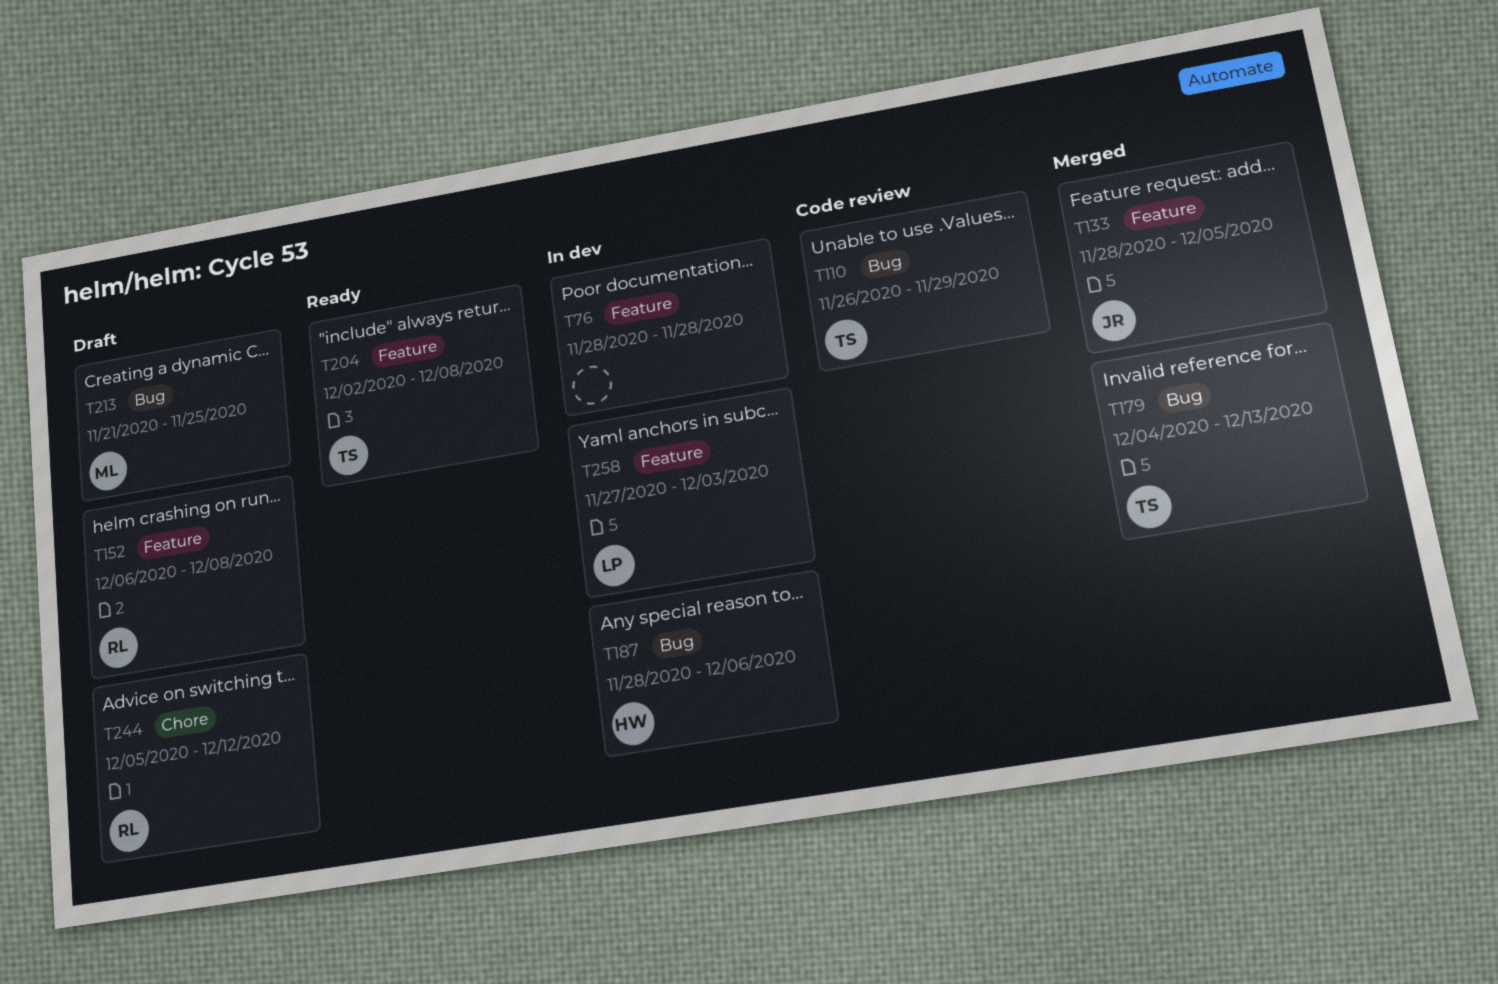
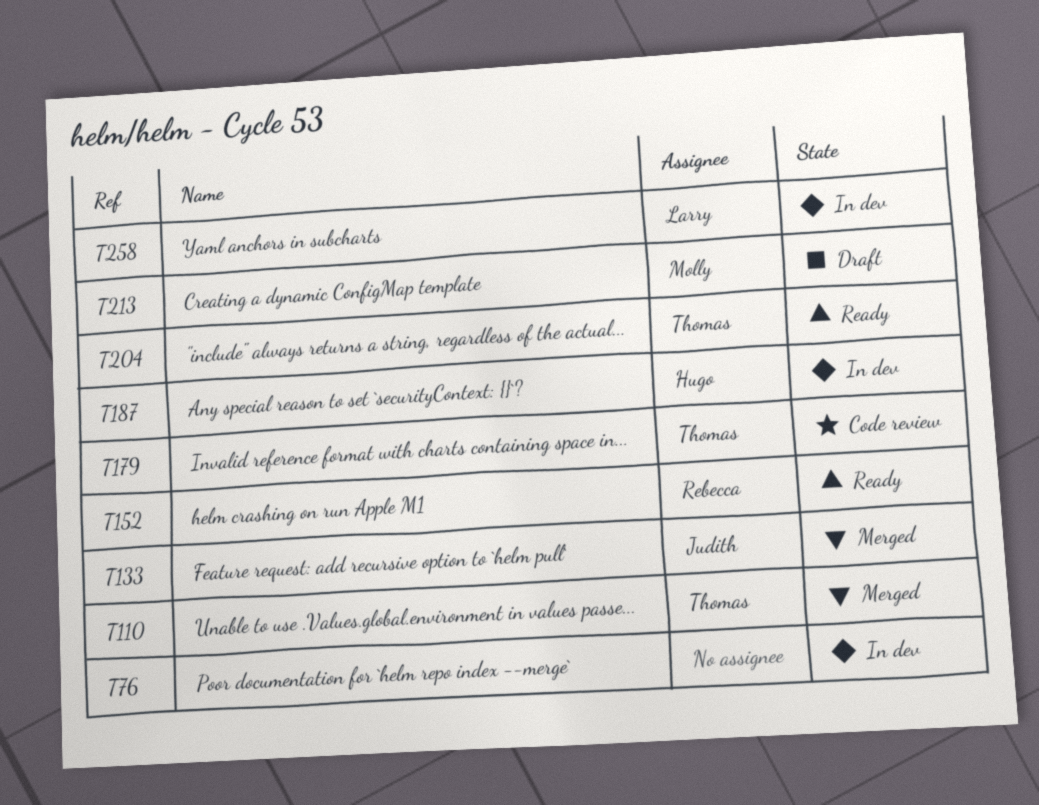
T110, status: Code review -> Merged
T152, status: Draft -> Ready
T179, status: Merged -> Code review
T244: present -> none

